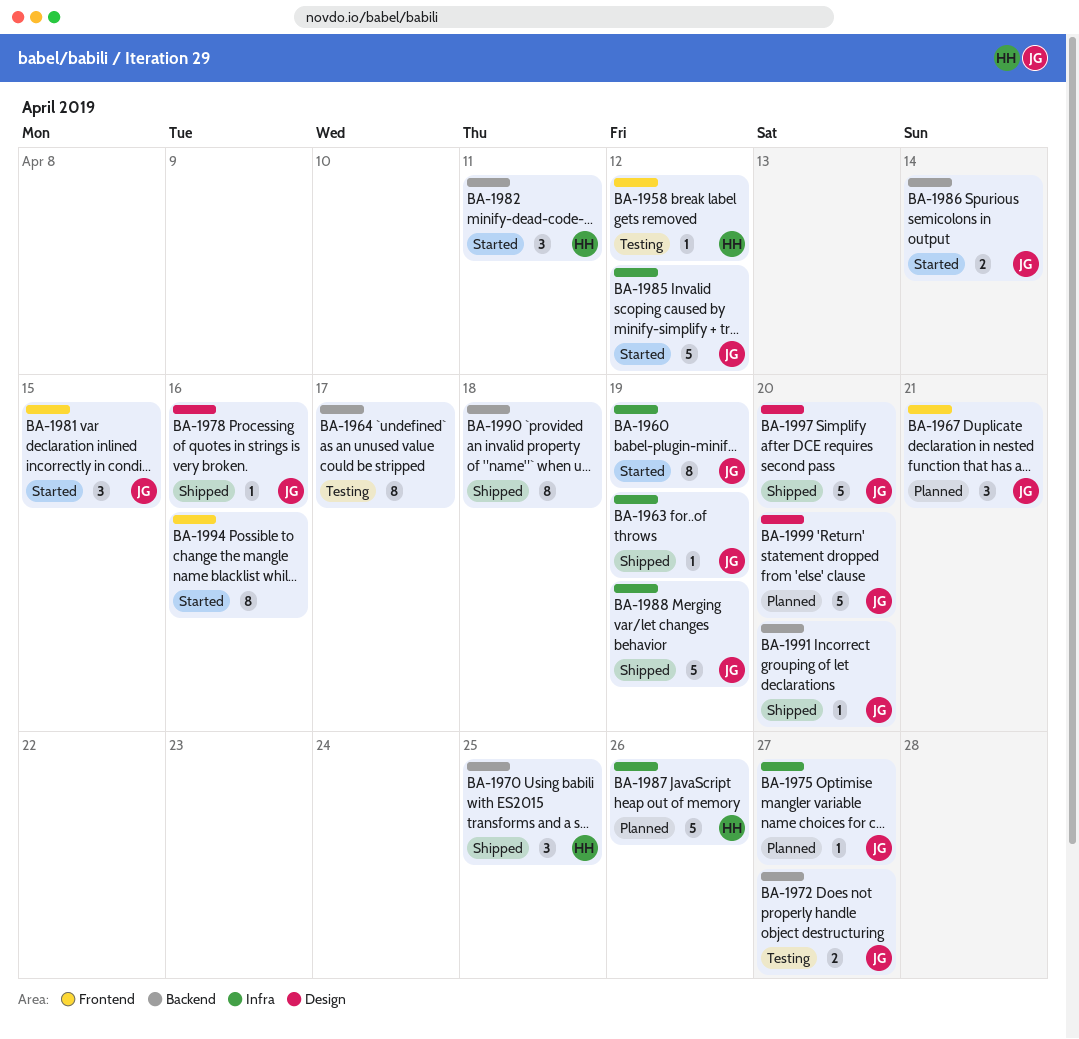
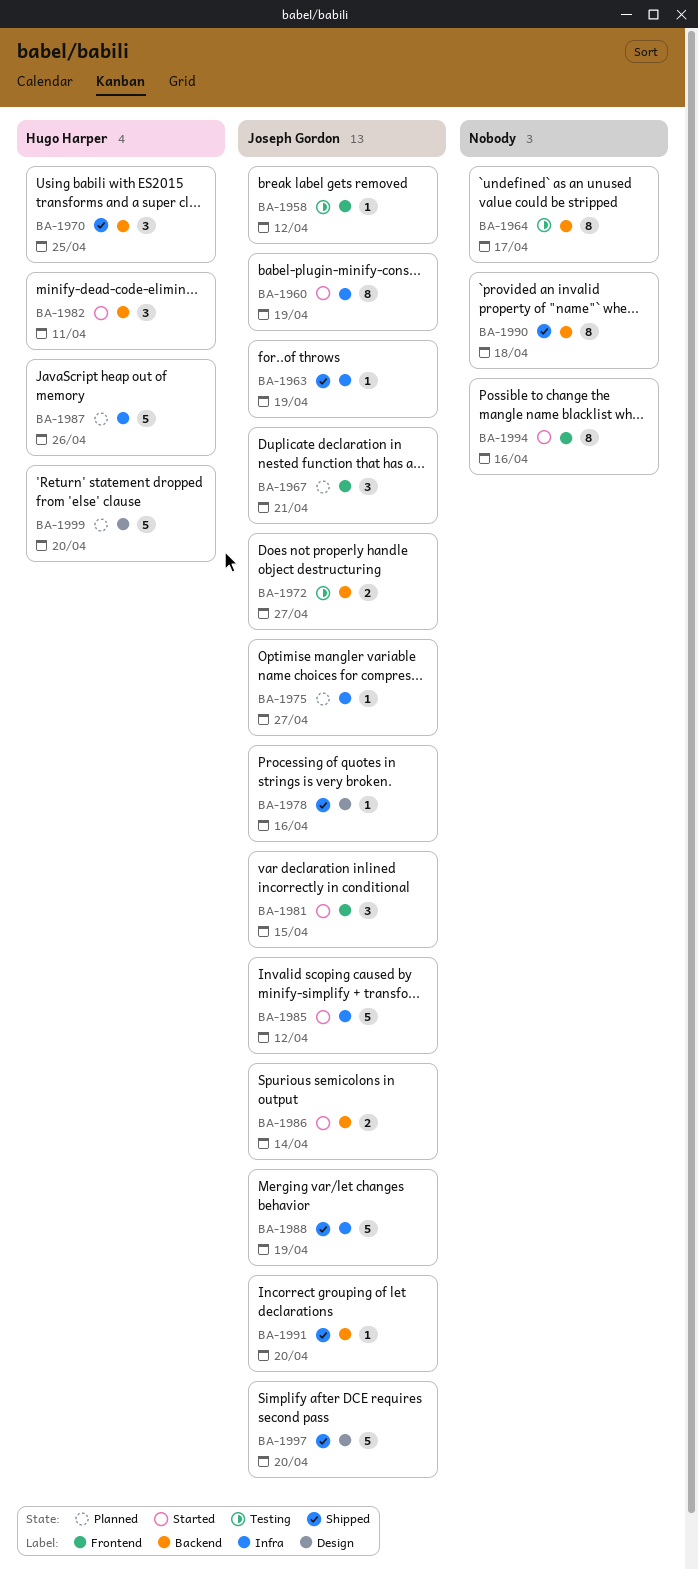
BA-1958, owner: Hugo Harper -> Joseph Gordon
BA-1999, owner: Joseph Gordon -> Hugo Harper

